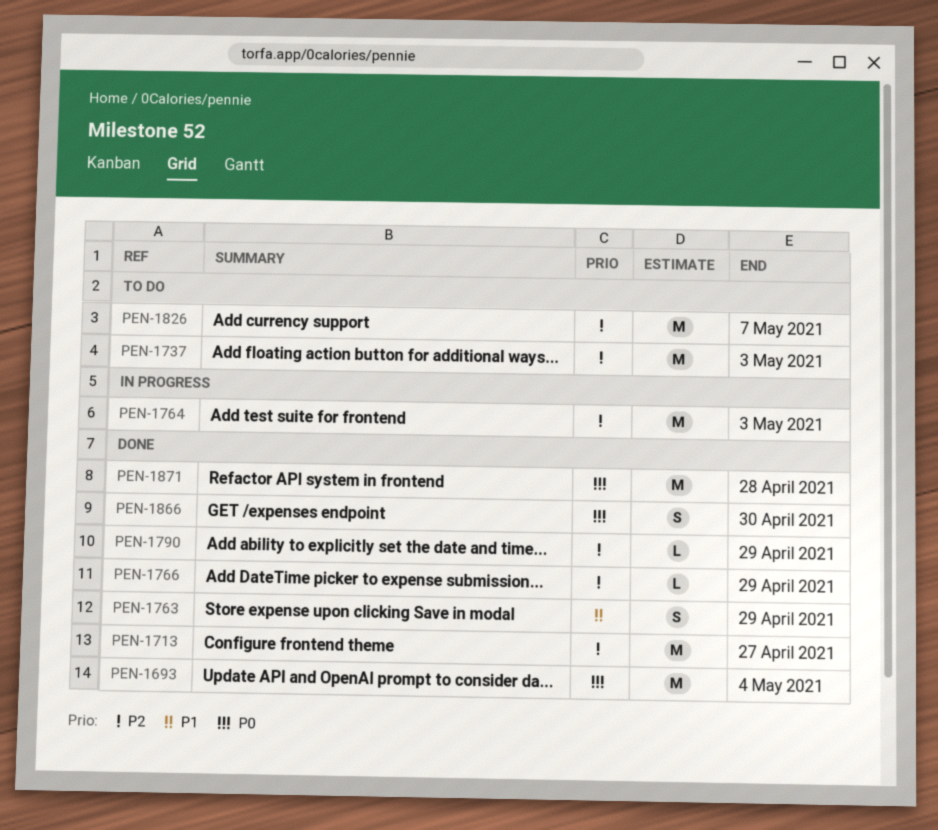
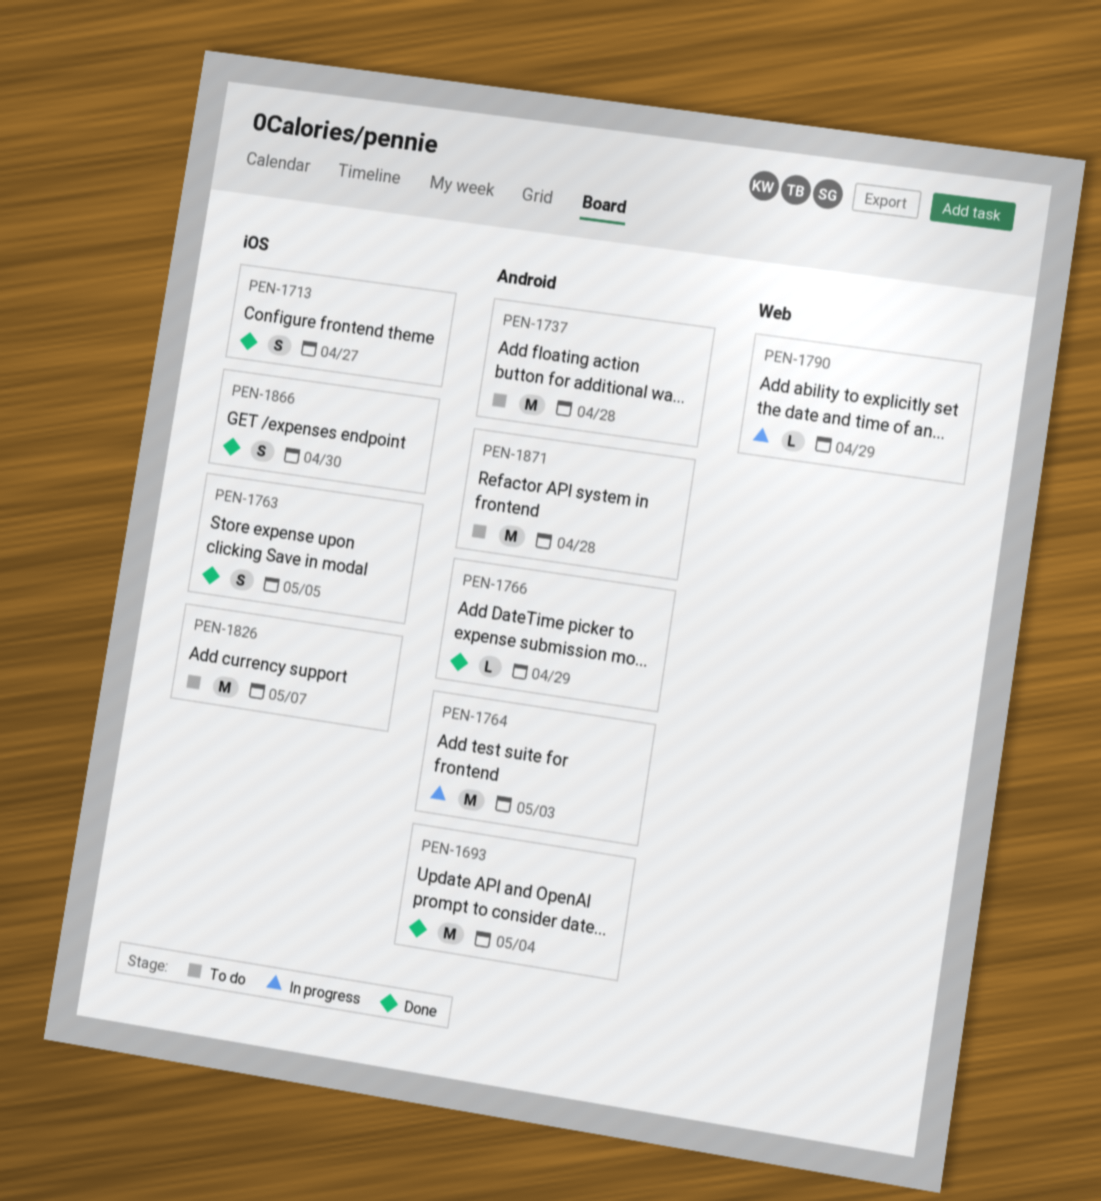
PEN-1713, estimate: M -> S
PEN-1737, due: May 3 -> Apr 28
PEN-1763, due: Apr 29 -> May 5
PEN-1790, status: Done -> In progress
PEN-1871, status: Done -> To do

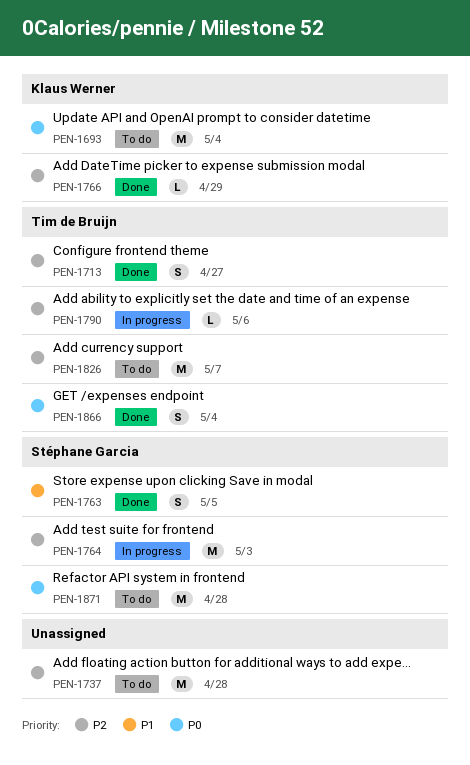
PEN-1693, status: Done -> To do
PEN-1790, due: Apr 29 -> May 6
PEN-1866, due: Apr 30 -> May 4

